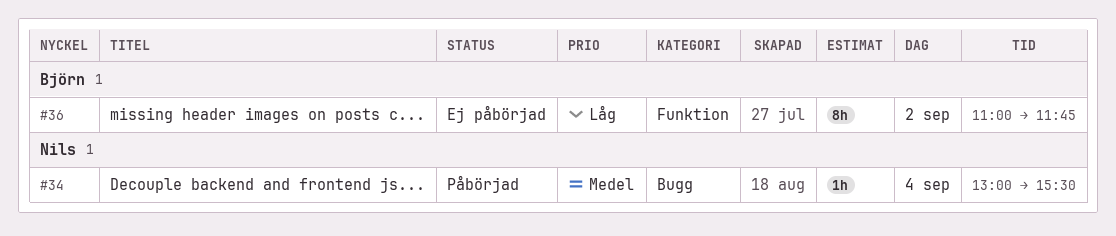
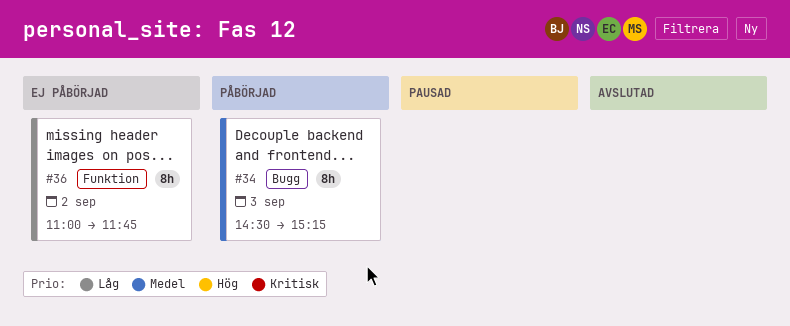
#34, estimate: 1h -> 8h
#34, day: Sep 4 -> Sep 3
#34, begins: 13:00 -> 14:30
#34, ends: 15:30 -> 15:15

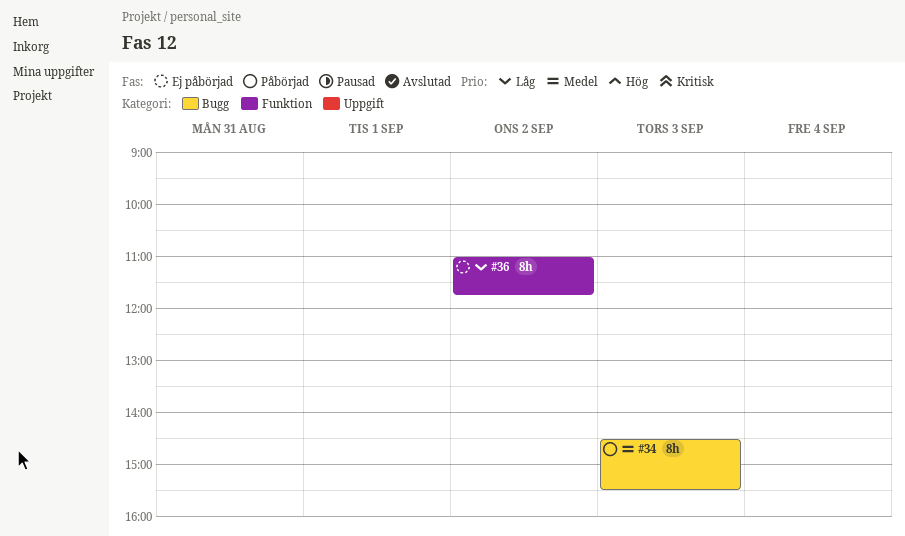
#34, ends: 15:15 -> 15:30

